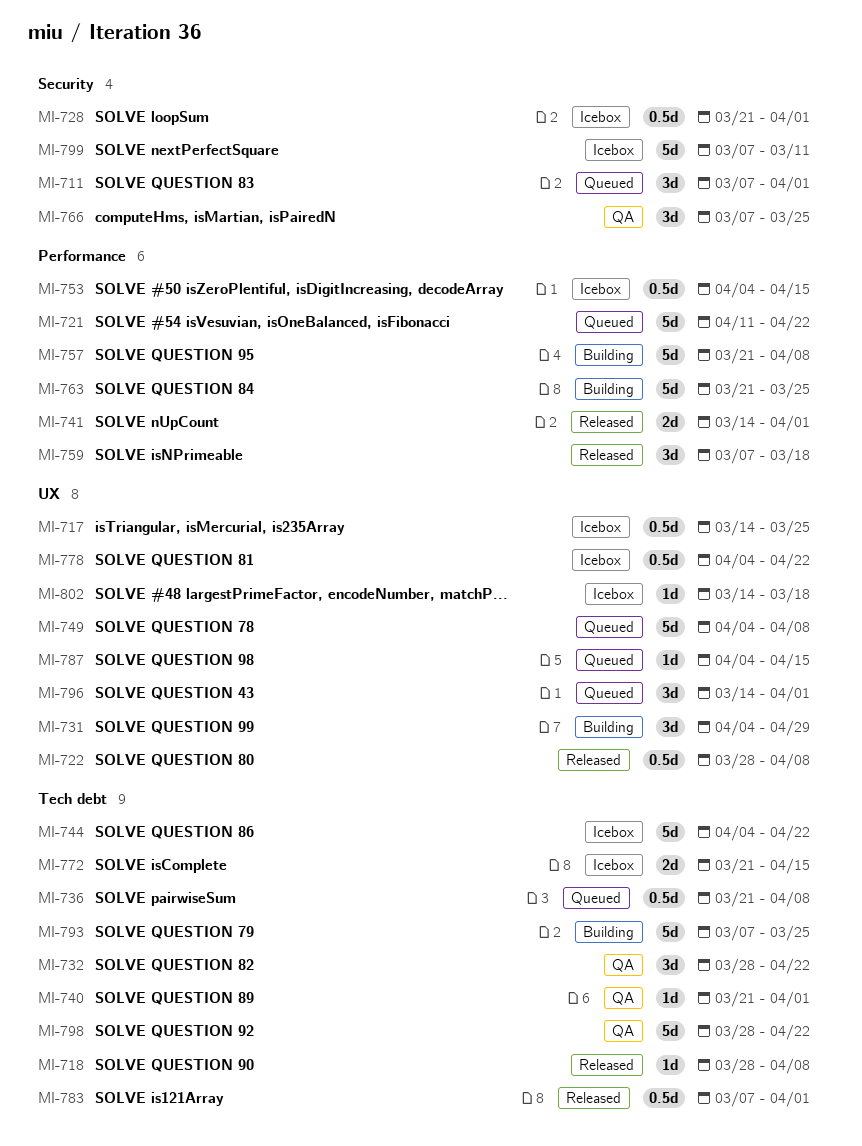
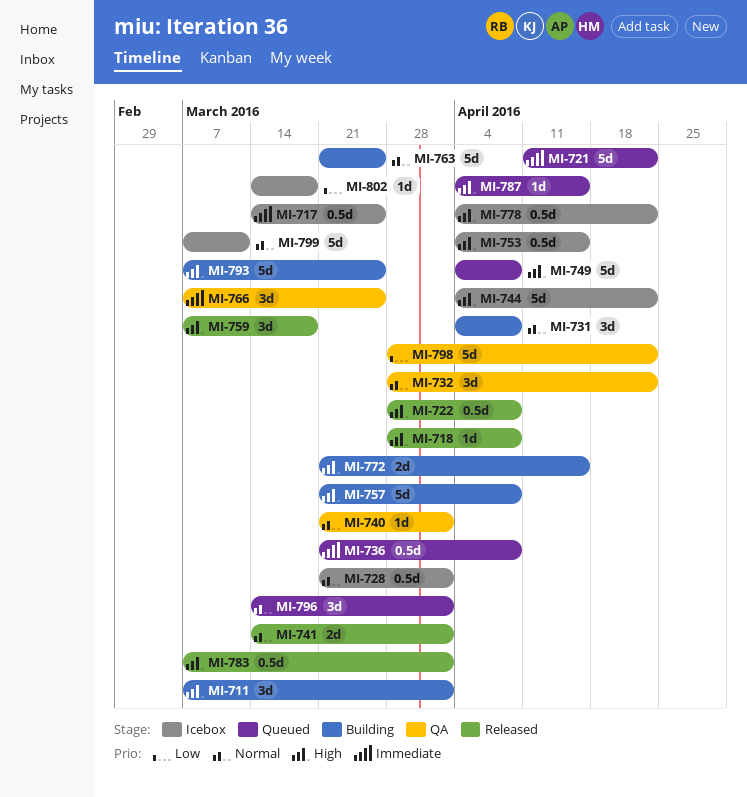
MI-711, status: Queued -> Building
MI-731, due: Apr 29 -> Apr 8
MI-772, status: Icebox -> Building

